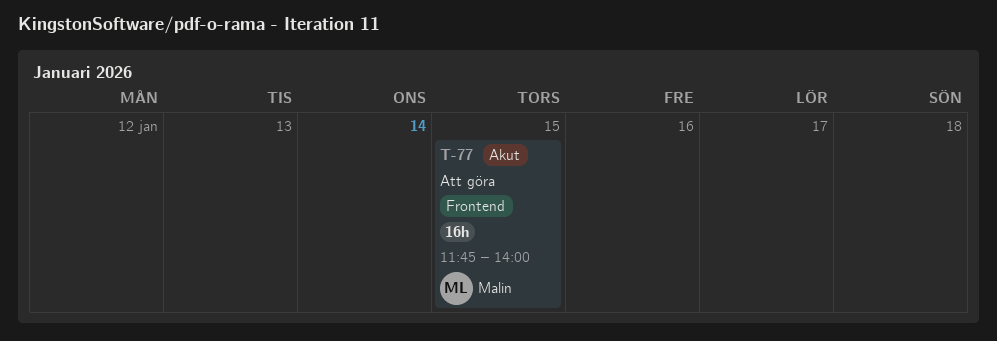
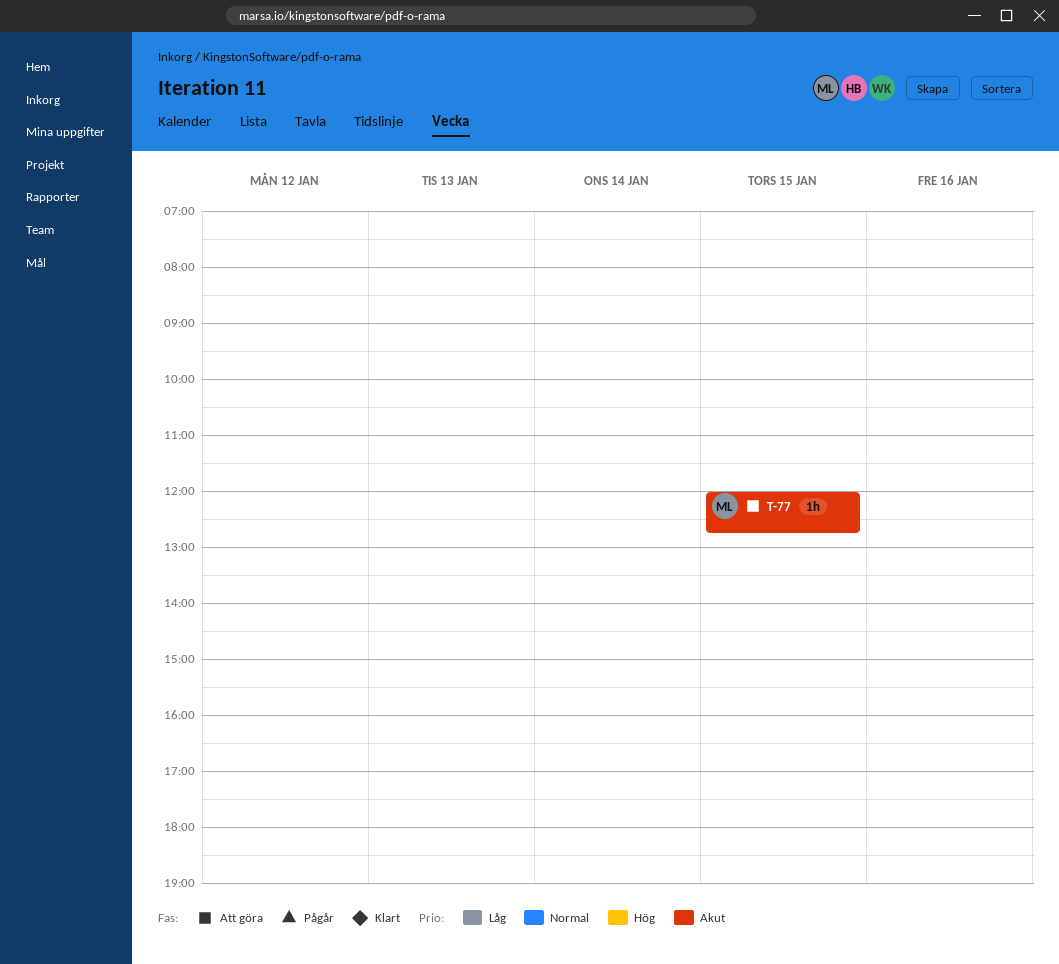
T-77, estimate: 16h -> 1h
T-77, begins: 11:45 -> 12:00
T-77, ends: 14:00 -> 12:45

